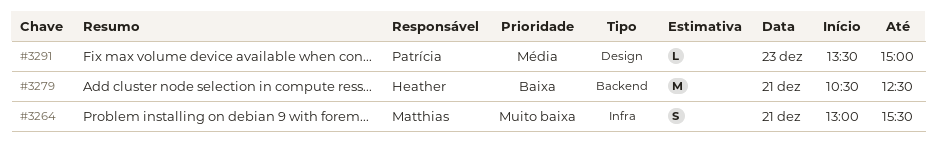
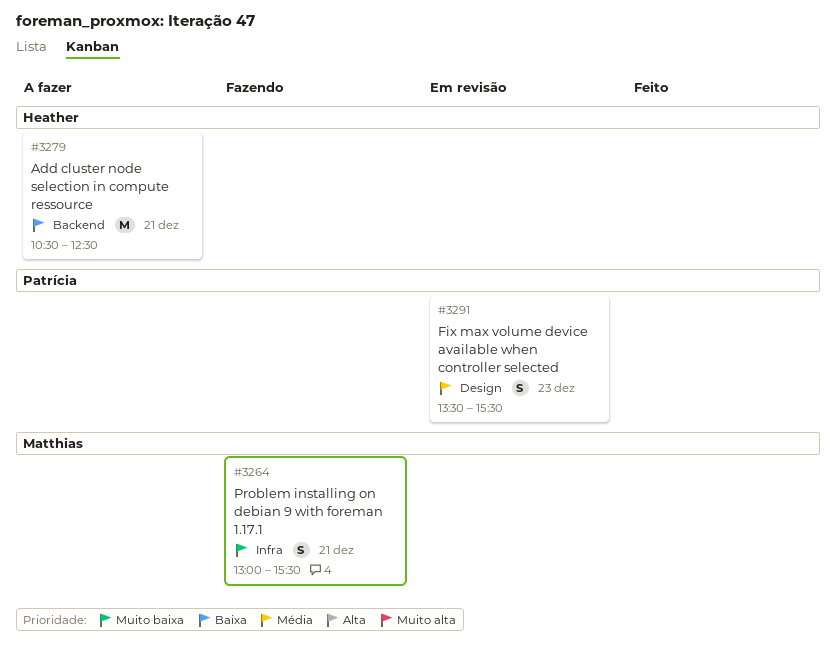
#3291, estimate: L -> S
#3291, ends: 15:00 -> 15:30

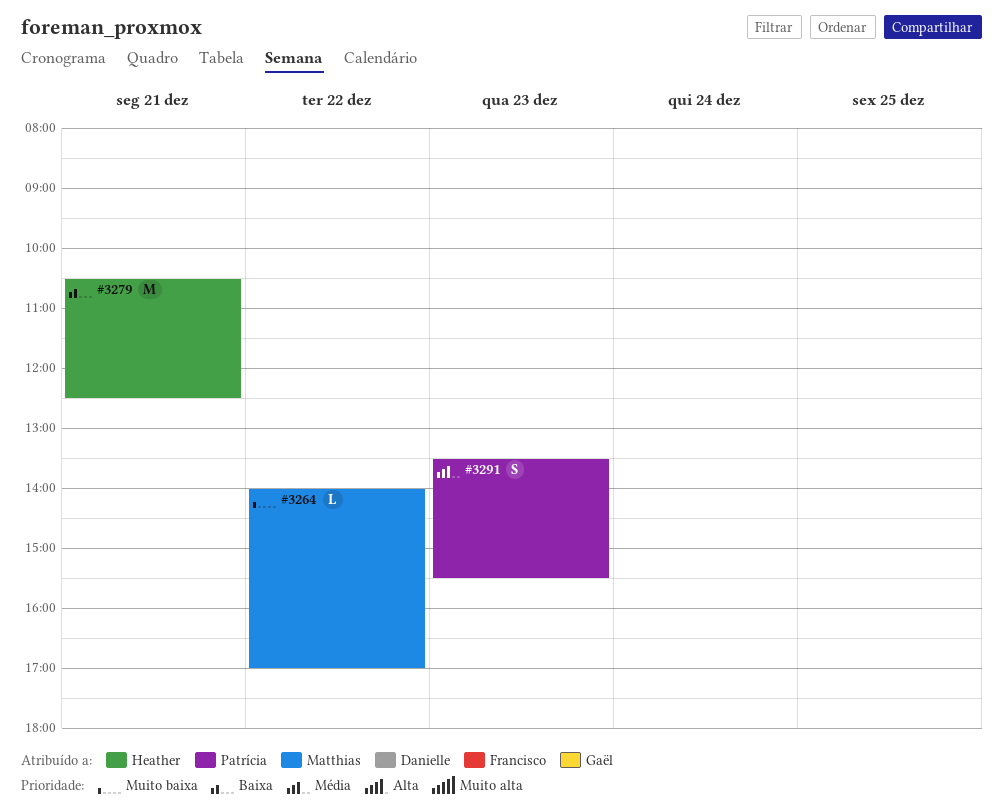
#3264, estimate: S -> L
#3264, day: Dec 21 -> Dec 22
#3264, begins: 13:00 -> 14:00
#3264, ends: 15:30 -> 17:00

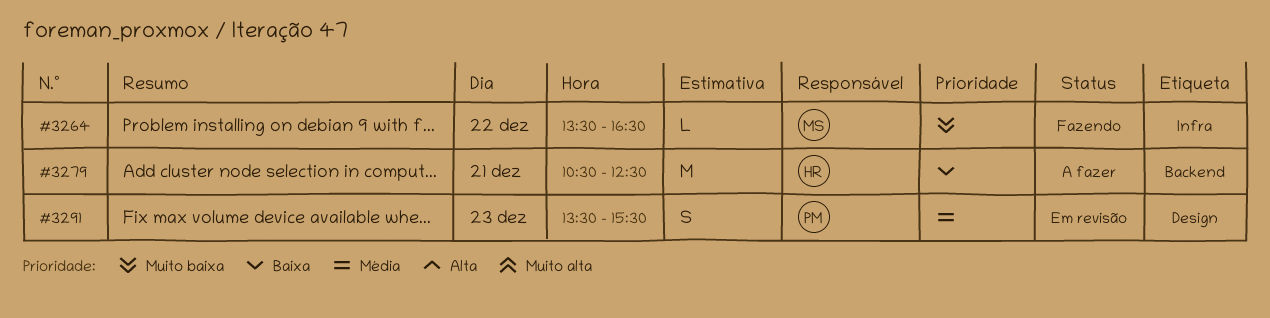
#3264, begins: 14:00 -> 13:30
#3264, ends: 17:00 -> 16:30

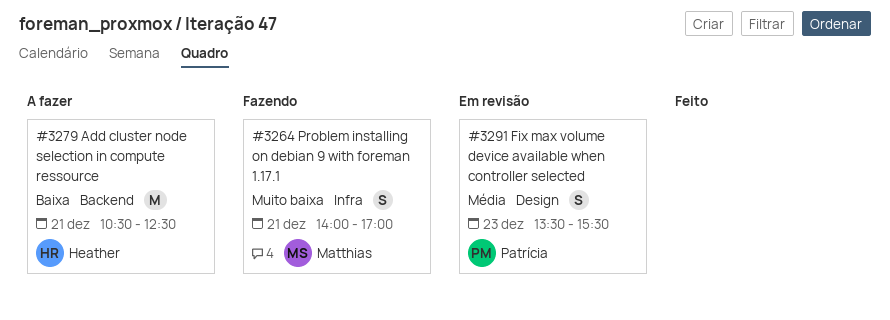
#3264, estimate: L -> S
#3264, day: Dec 22 -> Dec 21
#3264, begins: 13:30 -> 14:00
#3264, ends: 16:30 -> 17:00

